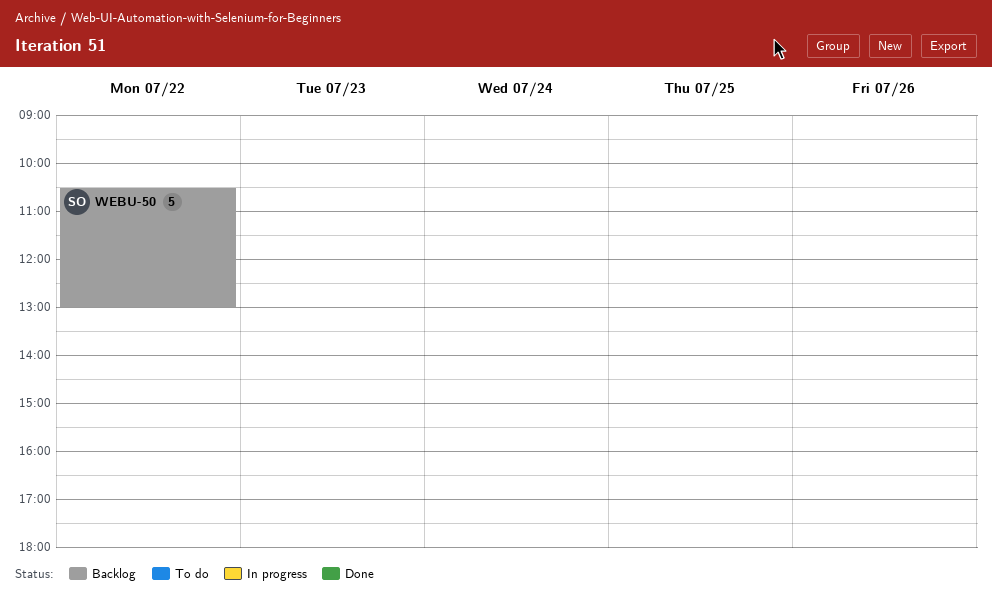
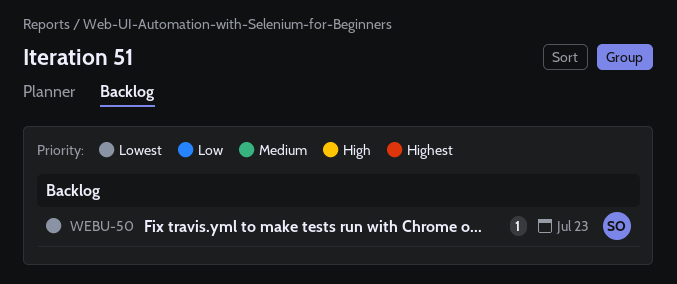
WEBU-50, estimate: 5 -> 1
WEBU-50, day: Jul 22 -> Jul 23

